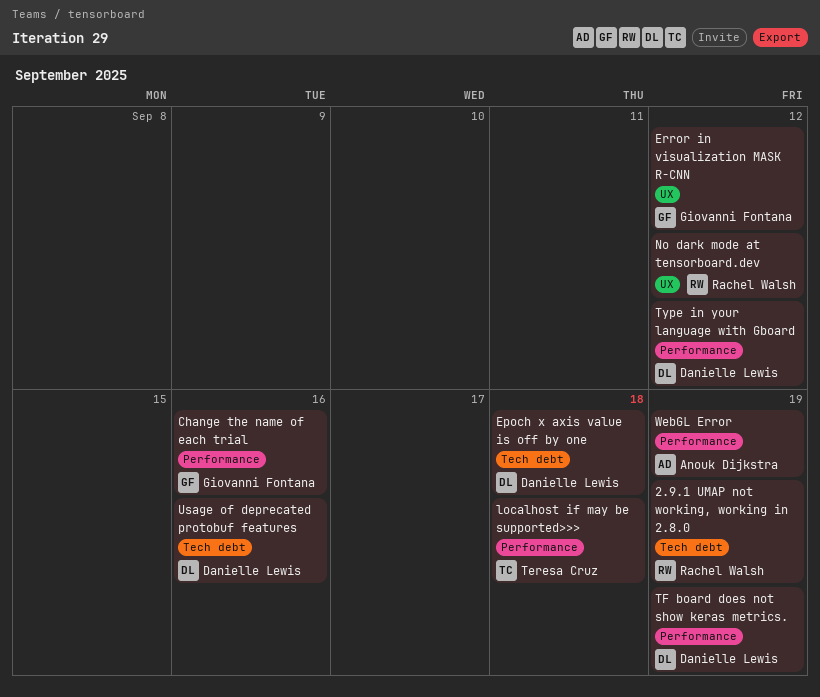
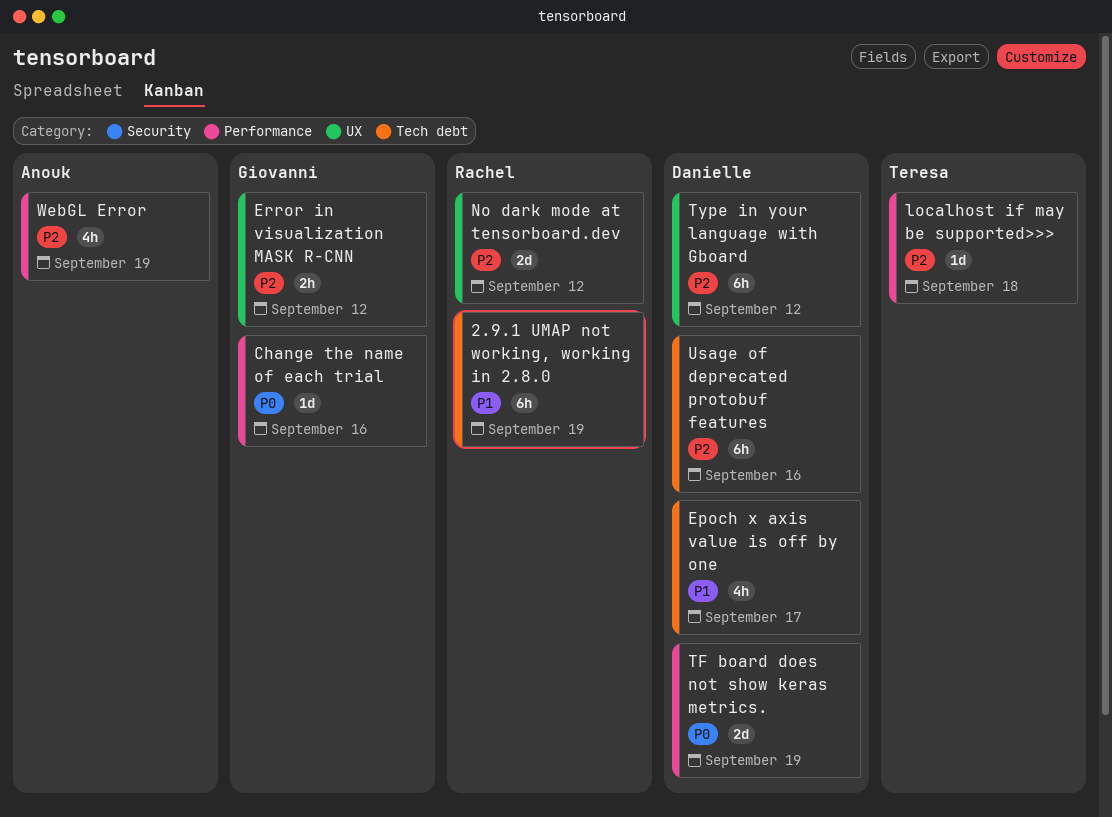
Epoch x axis value is off by one, due: Sep 18 -> Sep 17
Type in your language with Gboard, label: Performance -> UX

